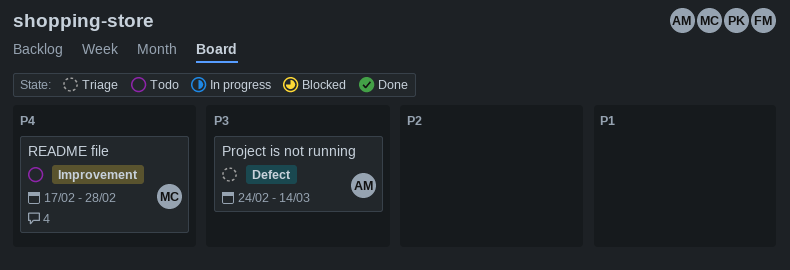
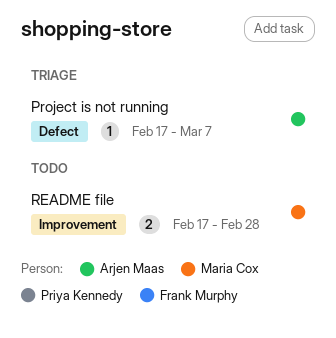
Project is not running, start: Feb 24 -> Feb 17
Project is not running, due: Mar 14 -> Mar 7

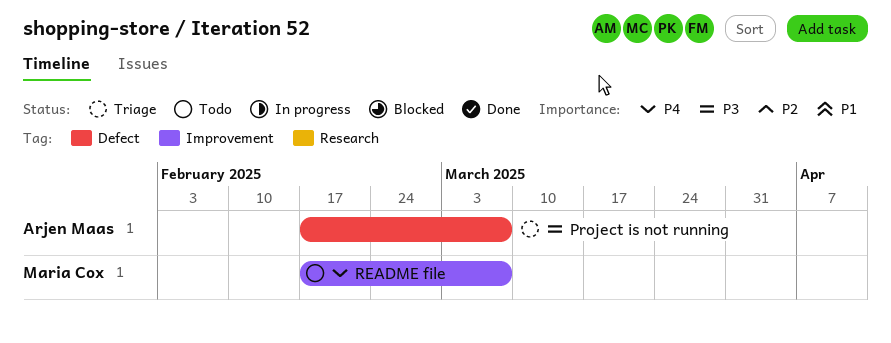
README file, due: Feb 28 -> Mar 7

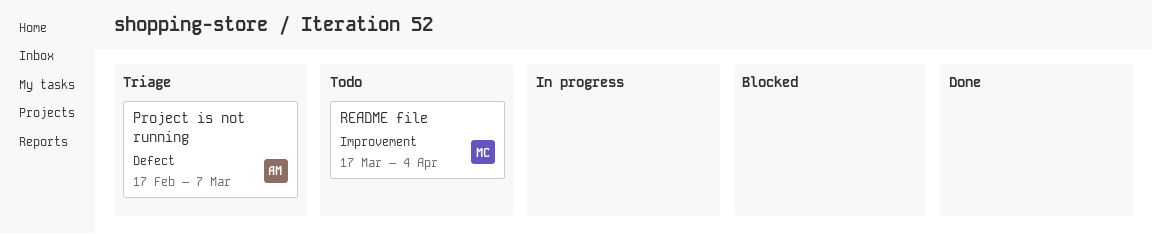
README file, start: Feb 17 -> Mar 17
README file, due: Mar 7 -> Apr 4

